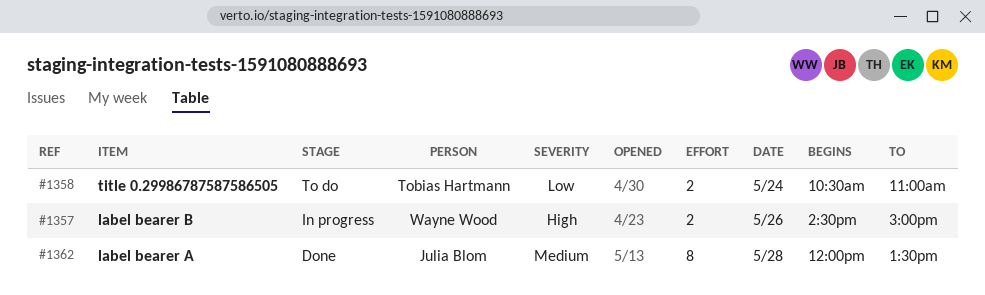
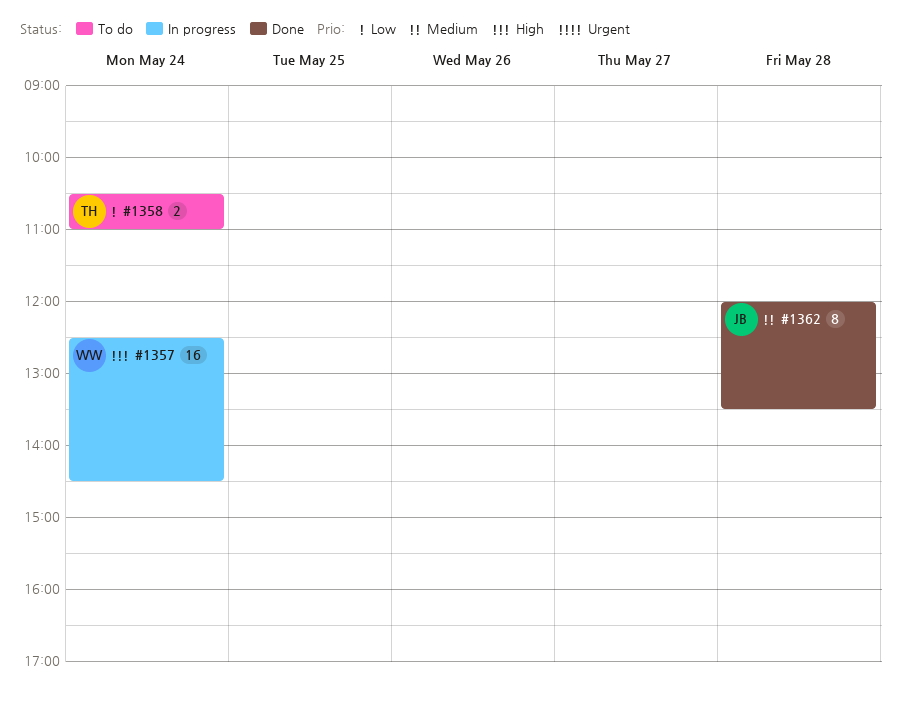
#1357, estimate: 2 -> 16
#1357, day: May 26 -> May 24
#1357, begins: 14:30 -> 12:30
#1357, ends: 15:00 -> 14:30

